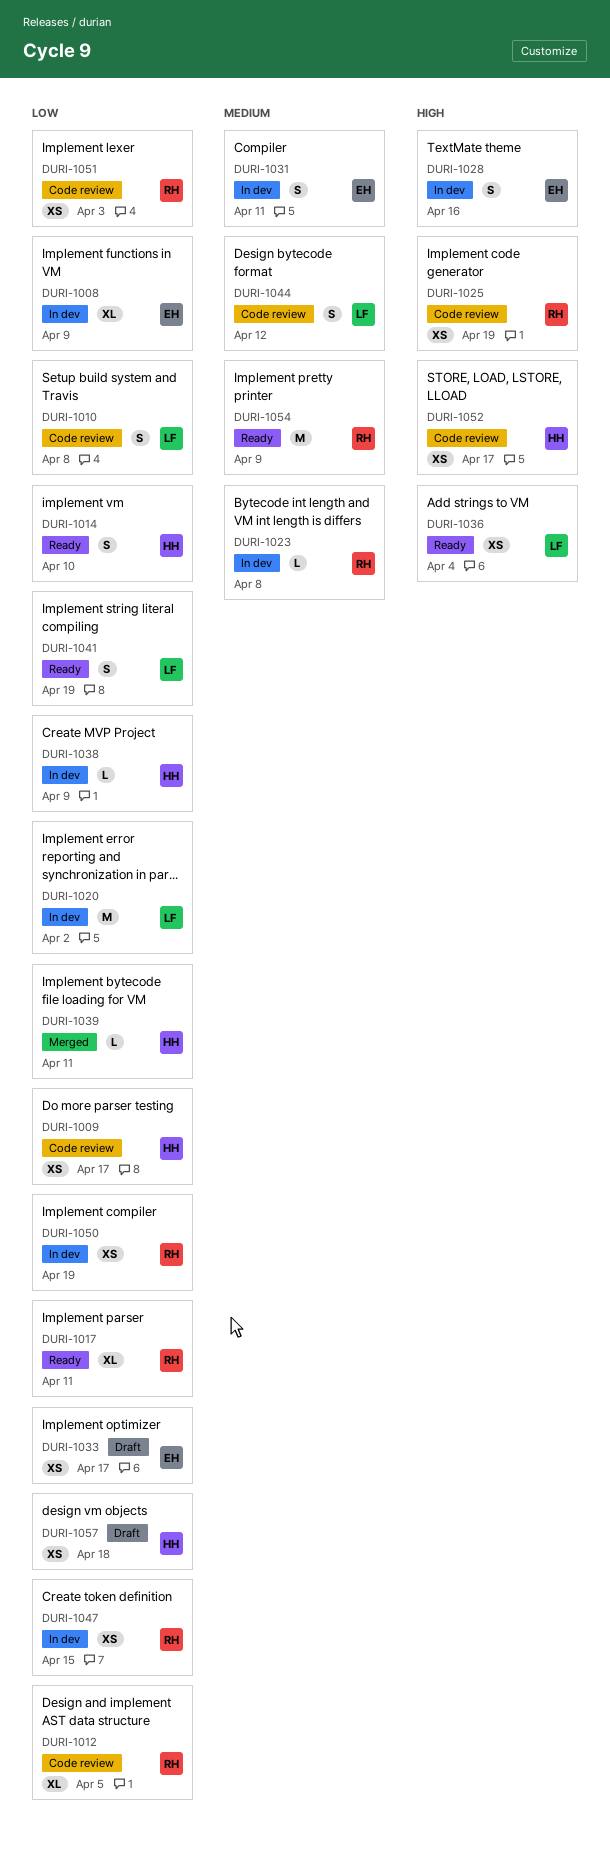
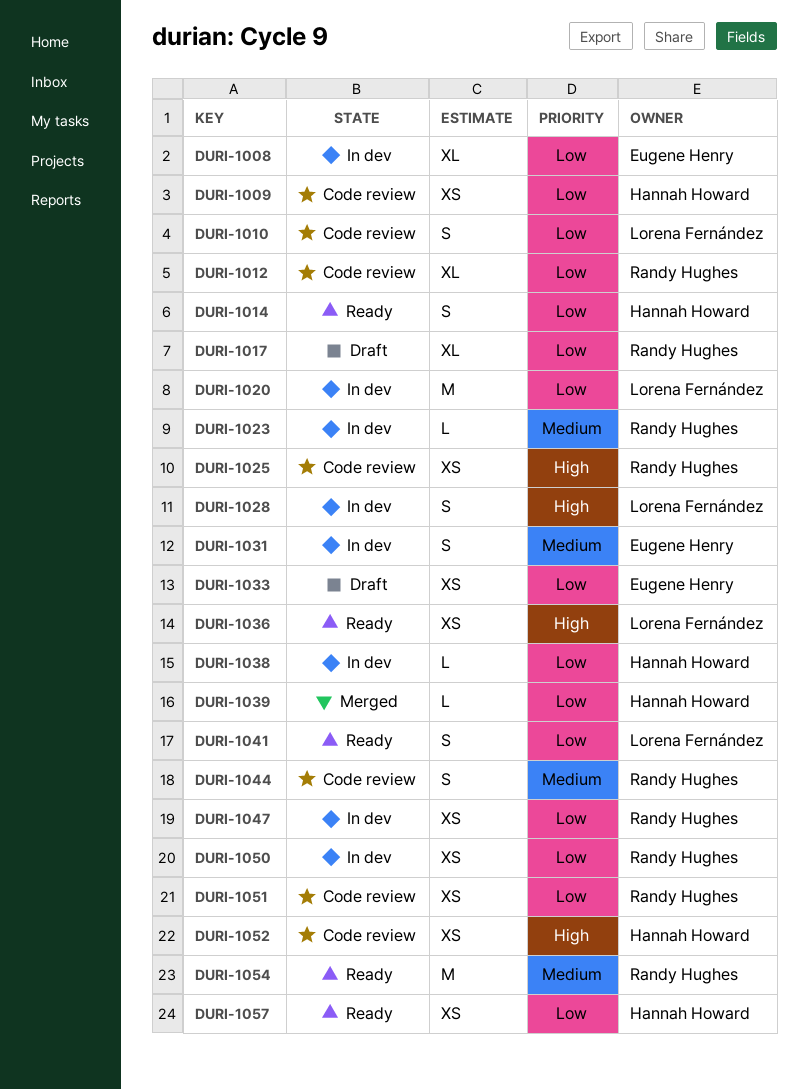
DURI-1017, status: Ready -> Draft
DURI-1028, owner: Eugene Henry -> Lorena Fernández
DURI-1044, owner: Lorena Fernández -> Randy Hughes
DURI-1057, status: Draft -> Ready

